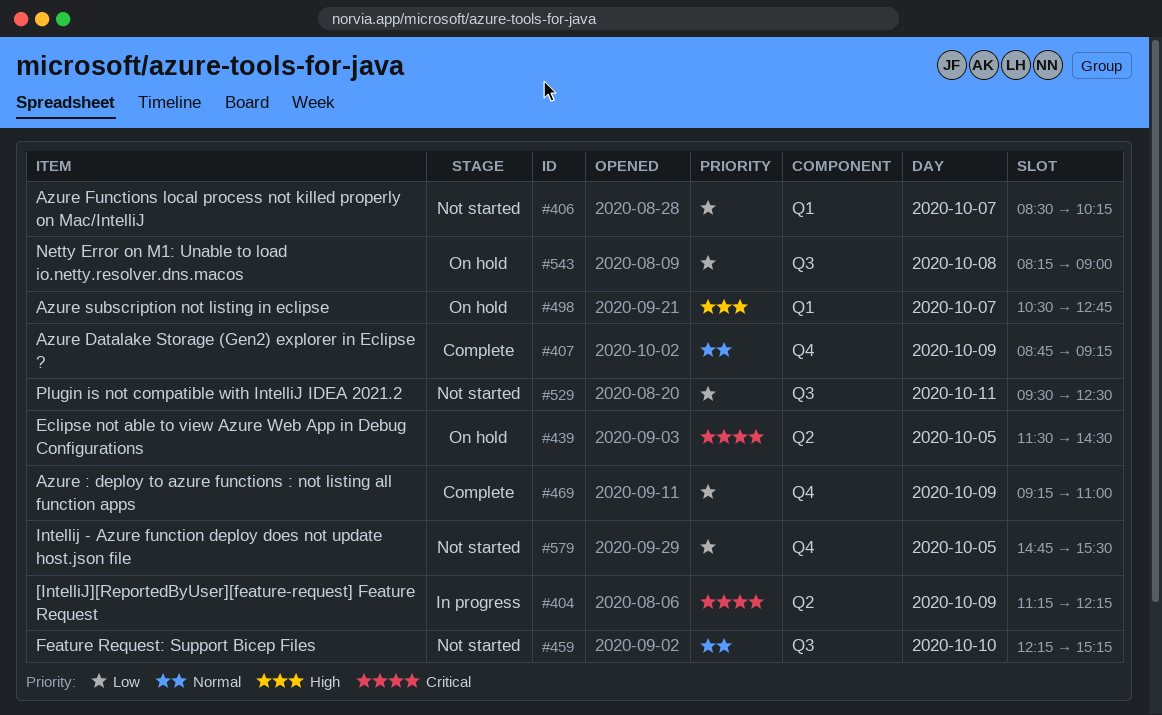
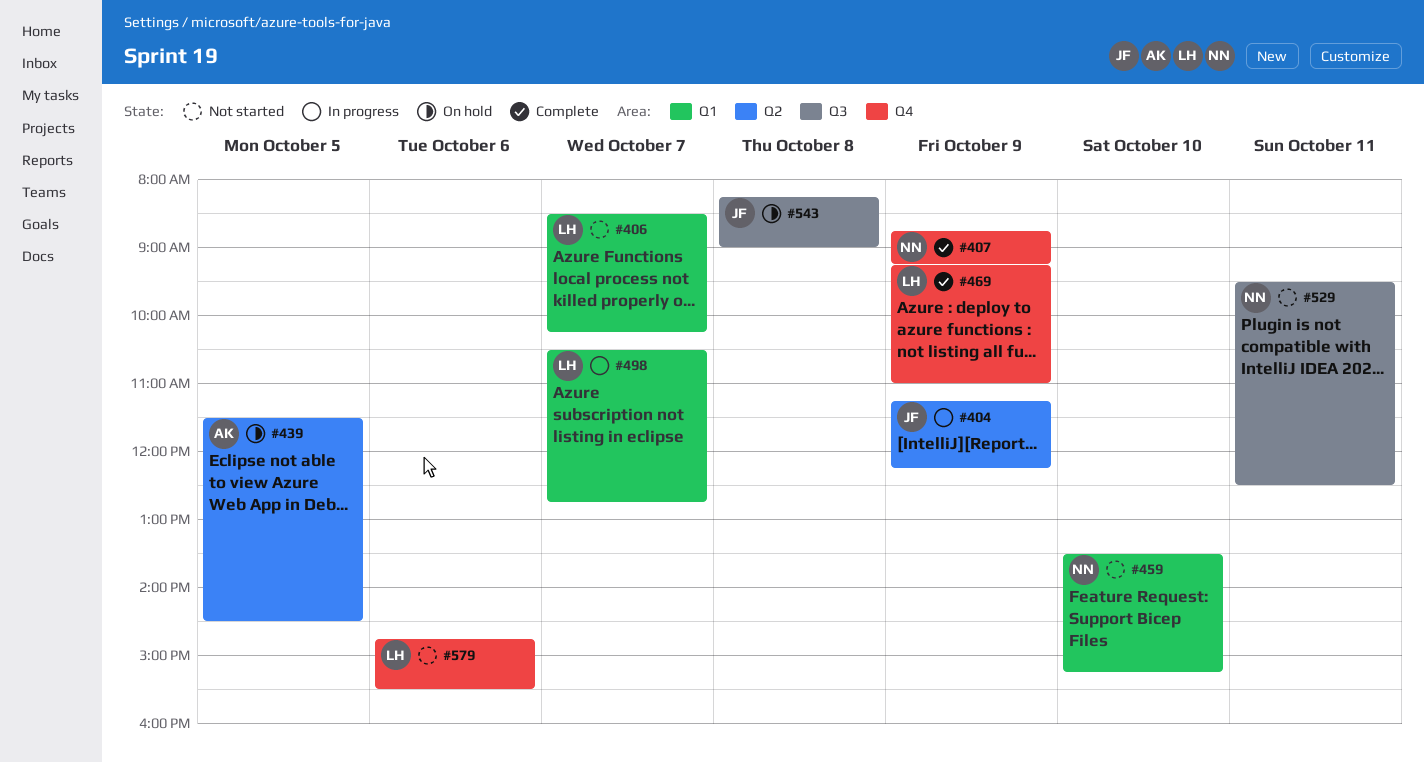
#459, label: Q3 -> Q1
#459, begins: 12:15 -> 13:30
#498, status: On hold -> In progress
#579, day: Oct 5 -> Oct 6

